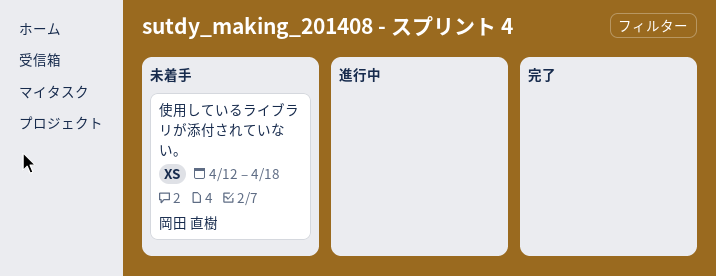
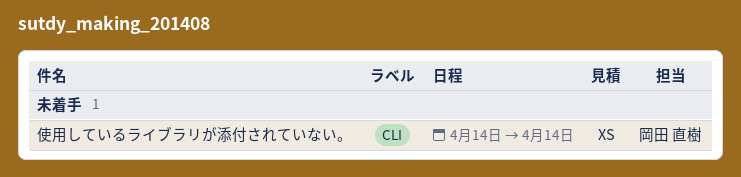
使用しているライブラリが添付されていない。, start: Apr 12 -> Apr 14
使用しているライブラリが添付されていない。, due: Apr 18 -> Apr 14

